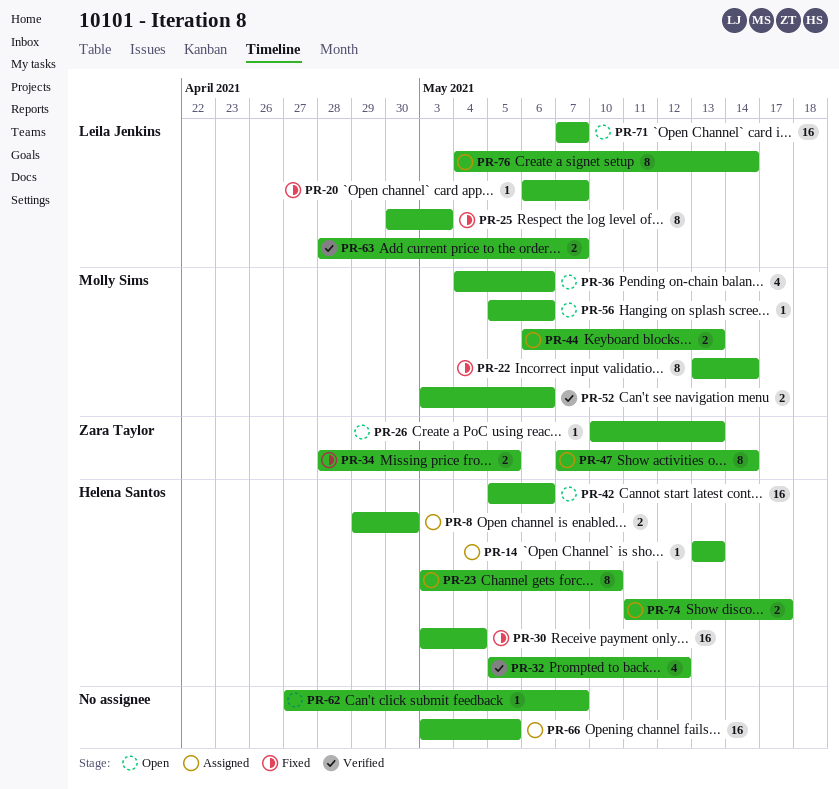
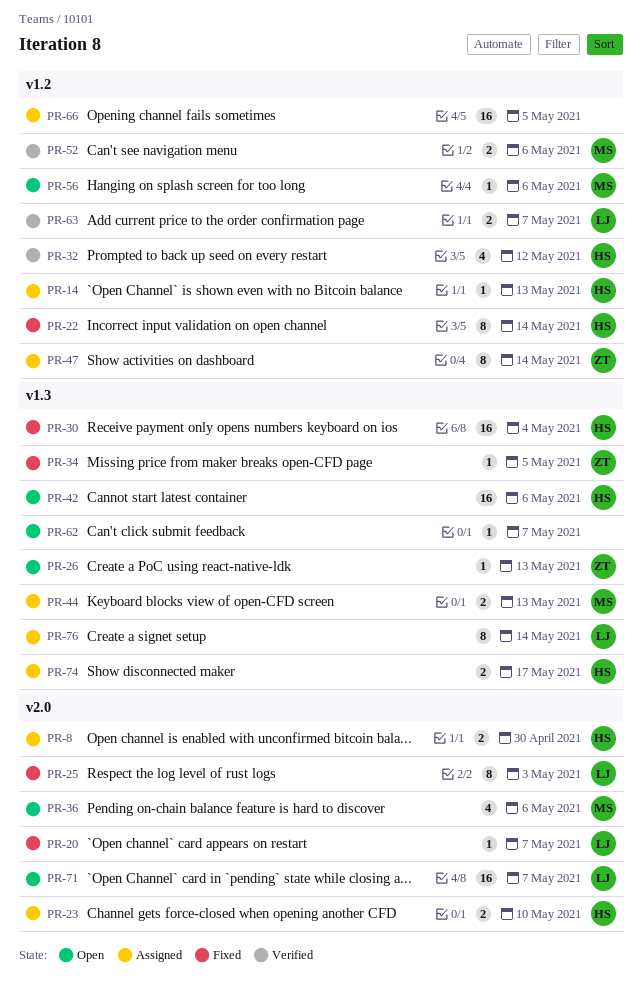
PR-22, owner: Molly Sims -> Helena Santos
PR-23, estimate: 8 -> 2
PR-34, estimate: 2 -> 1

